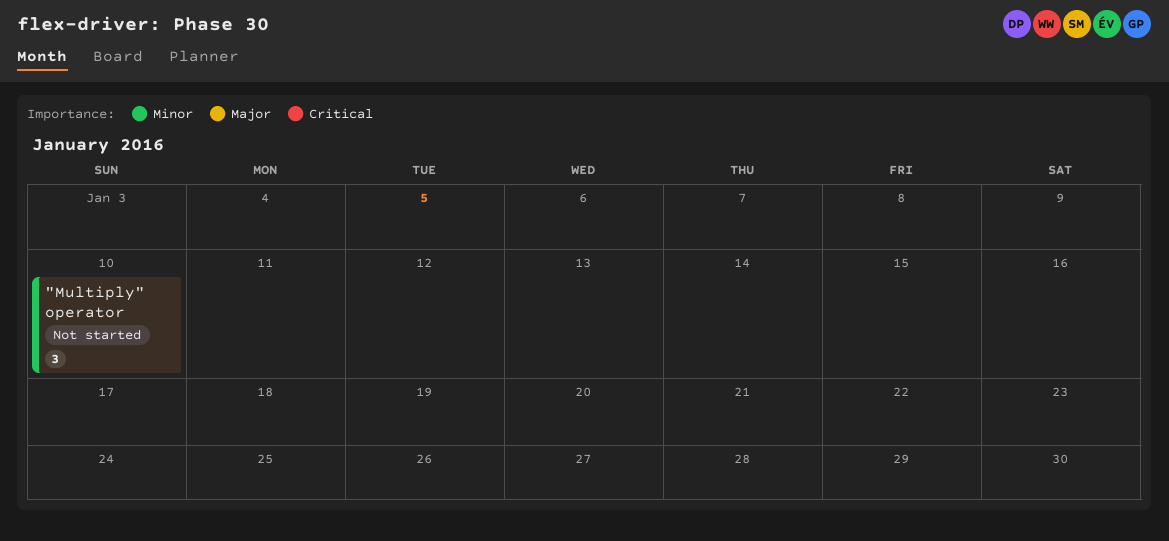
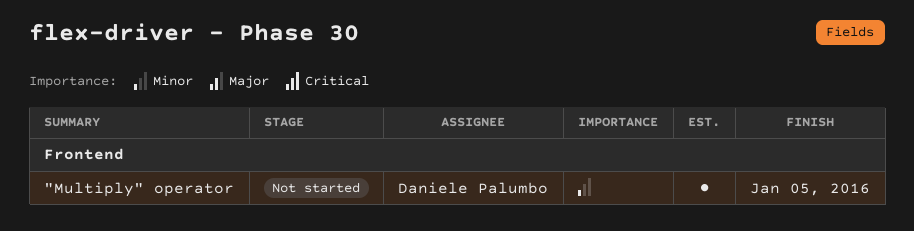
"Multiply" operator, estimate: 3 -> 1
"Multiply" operator, due: Jan 10 -> Jan 5

